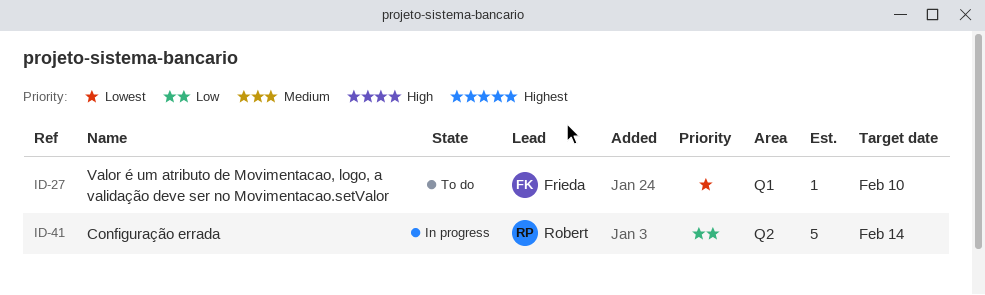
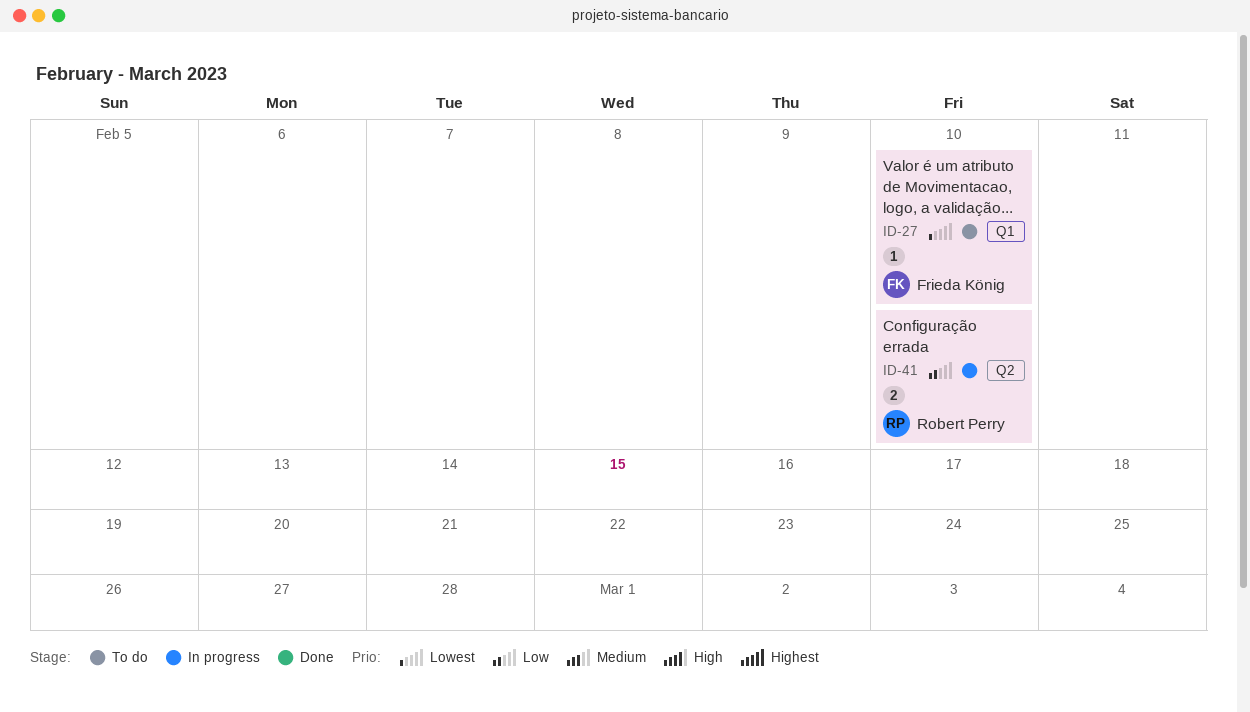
ID-41, estimate: 5 -> 2
ID-41, due: Feb 14 -> Feb 10

